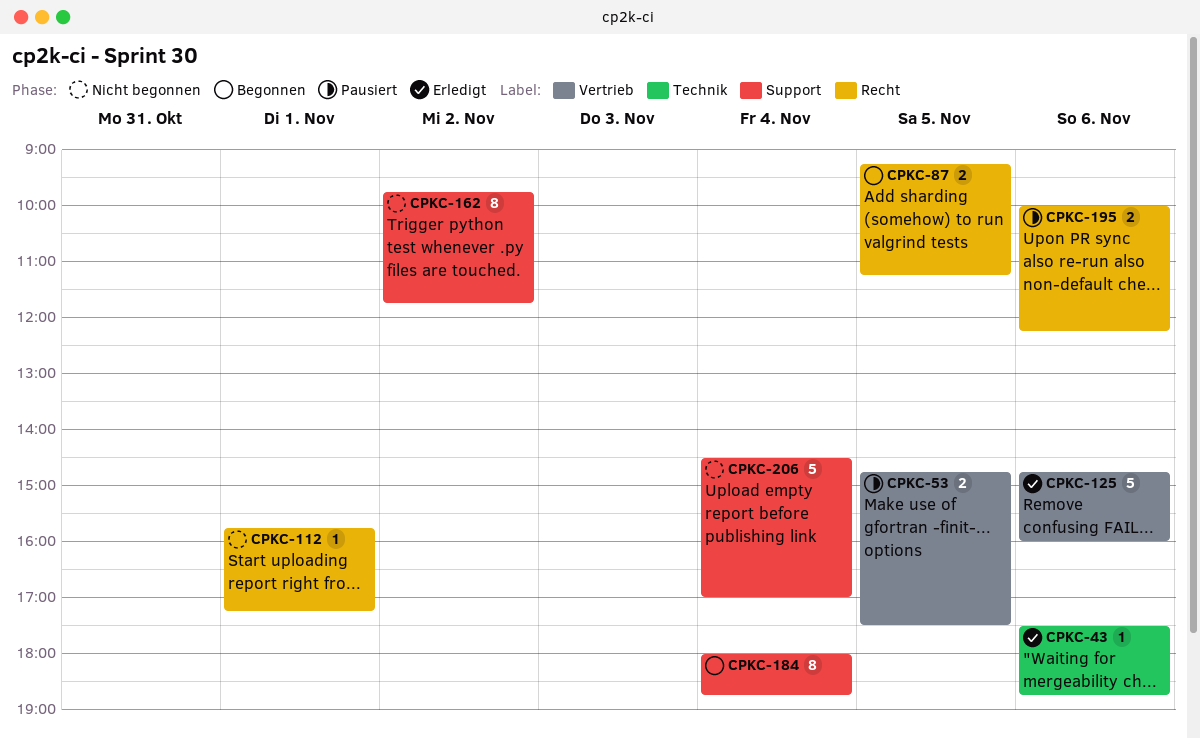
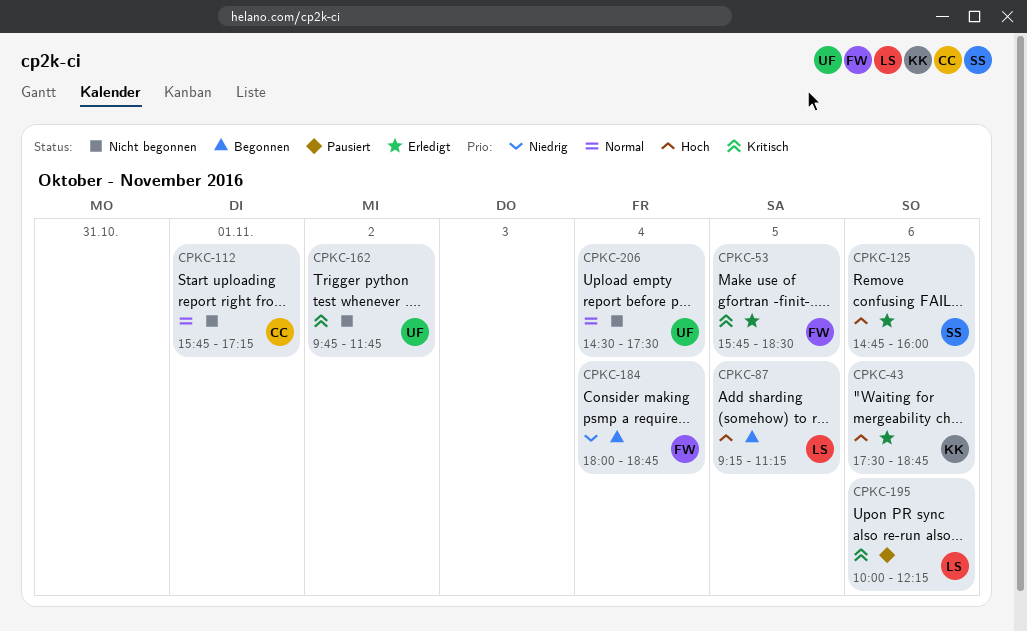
CPKC-53, status: Pausiert -> Erledigt
CPKC-53, begins: 14:45 -> 15:45
CPKC-53, ends: 17:30 -> 18:30
CPKC-206, ends: 17:00 -> 17:30

